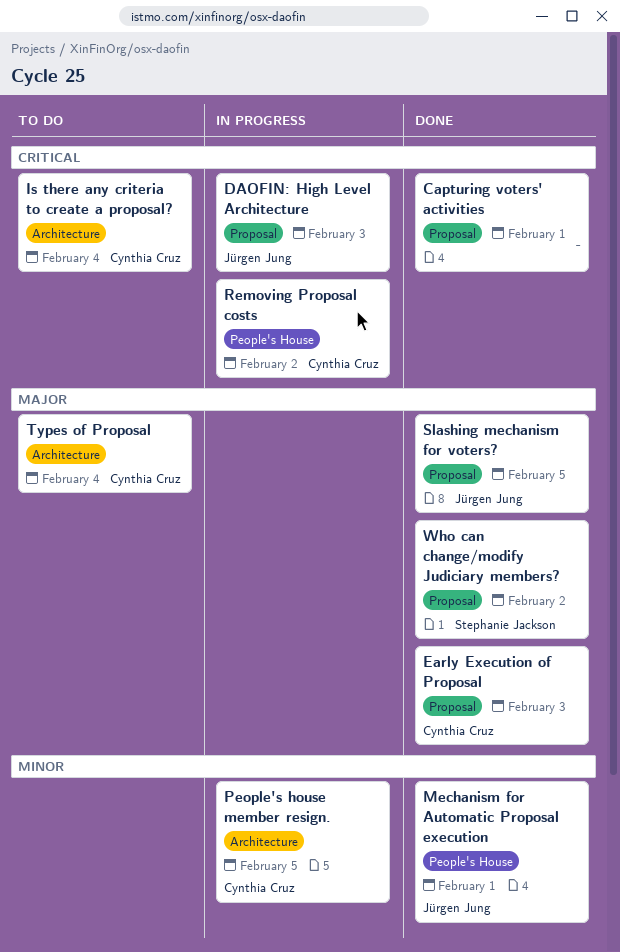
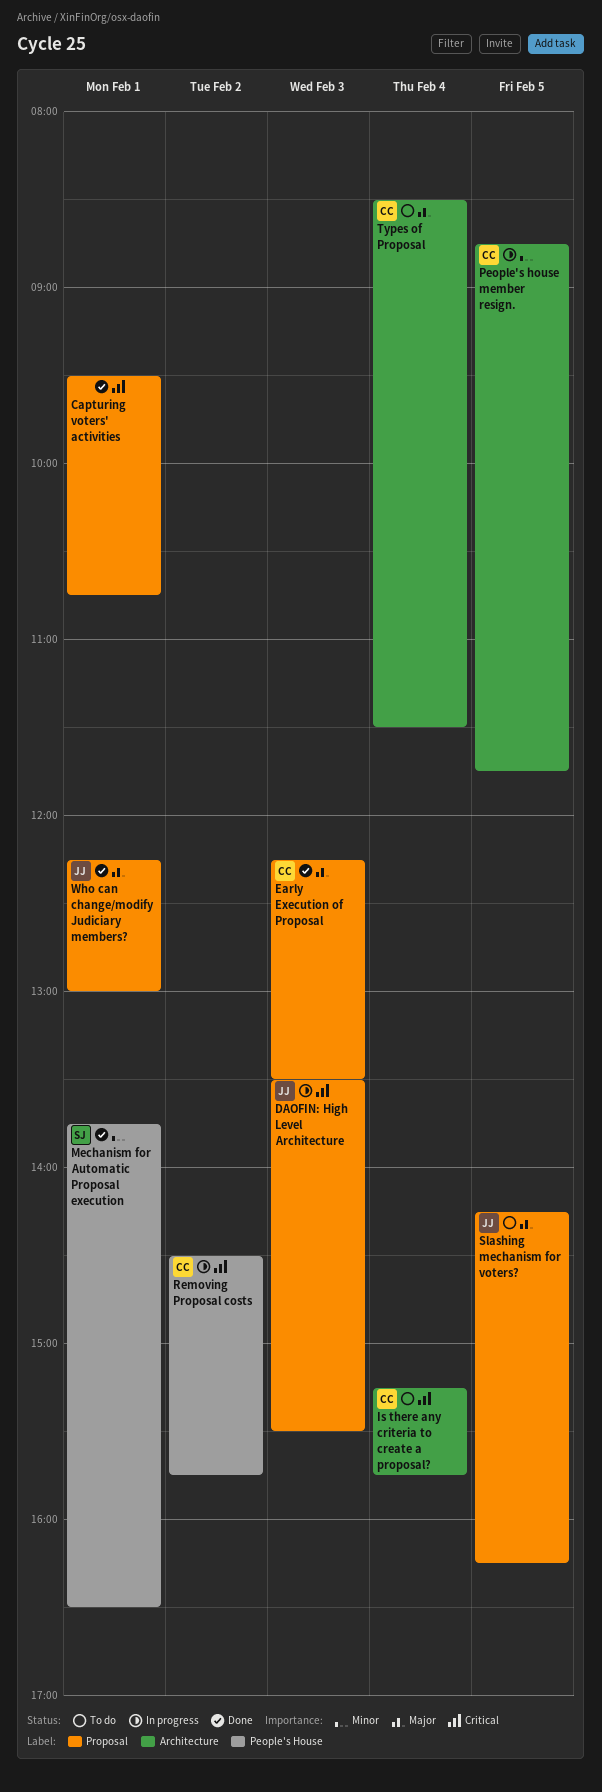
Mechanism for Automatic Proposal execution, owner: Jürgen Jung -> Stephanie Jackson
Slashing mechanism for voters?, status: Done -> To do
Who can change/modify Judiciary members?, owner: Stephanie Jackson -> Jürgen Jung
Who can change/modify Judiciary members?, day: Feb 2 -> Feb 1

